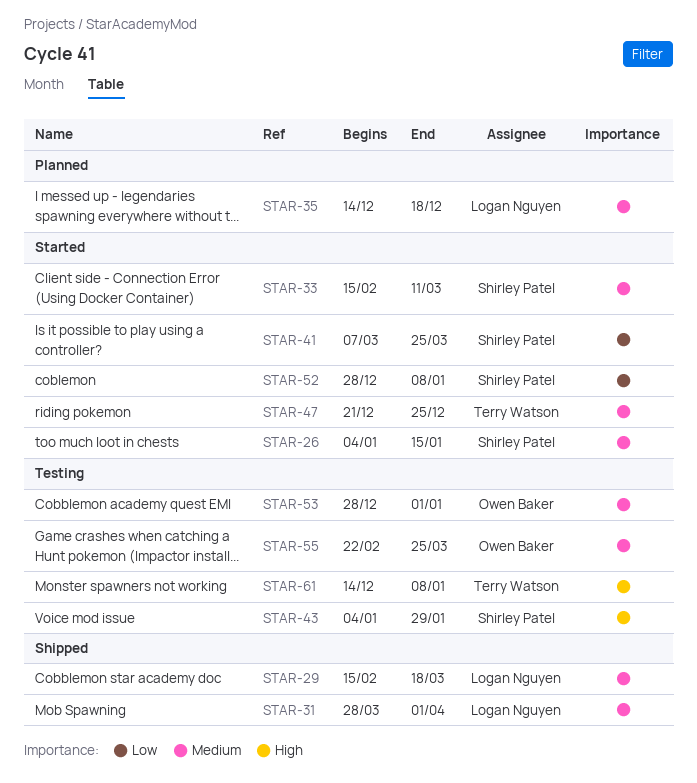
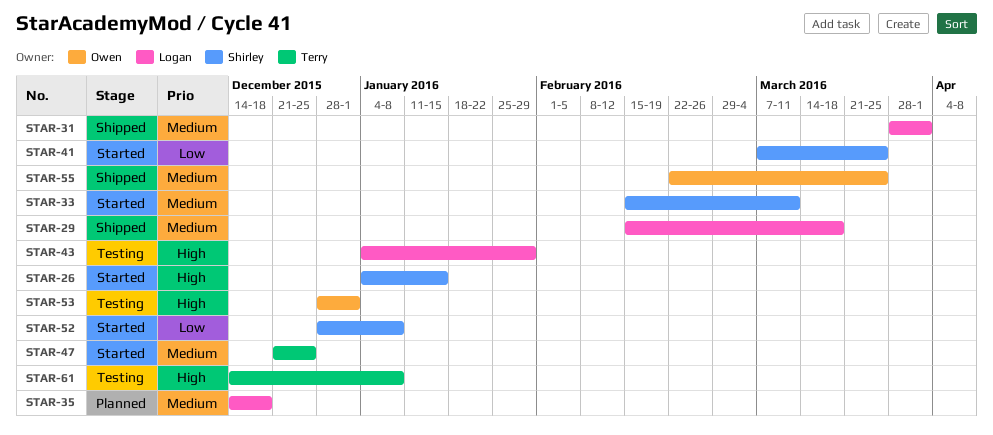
STAR-26, priority: Medium -> High
STAR-43, owner: Shirley Patel -> Logan Nguyen
STAR-53, priority: Medium -> High
STAR-55, status: Testing -> Shipped

